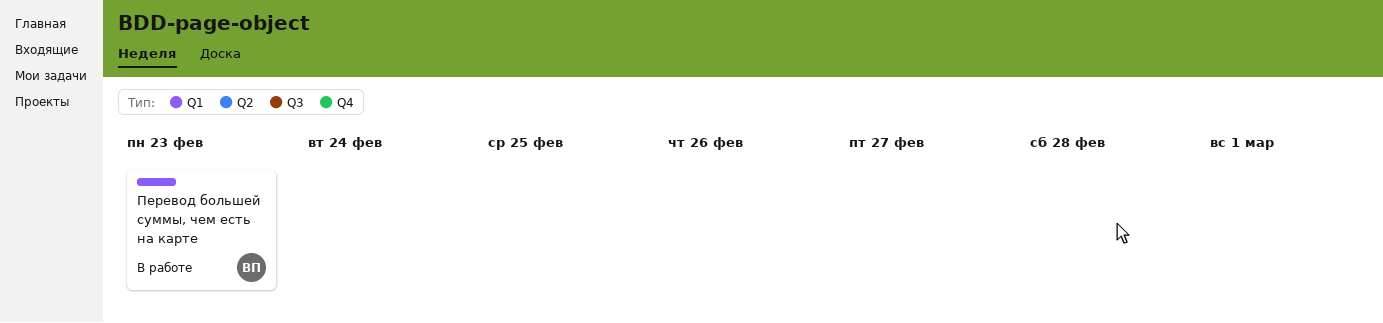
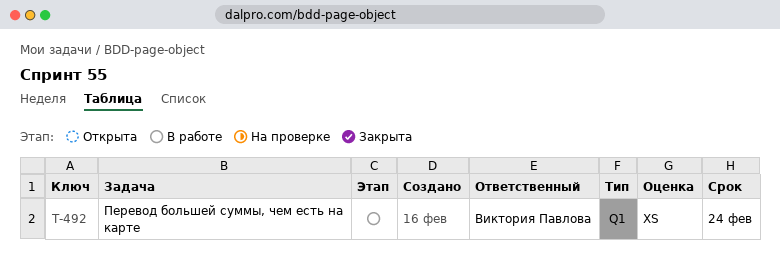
Перевод большей суммы, чем есть на карте, due: Feb 23 -> Feb 24

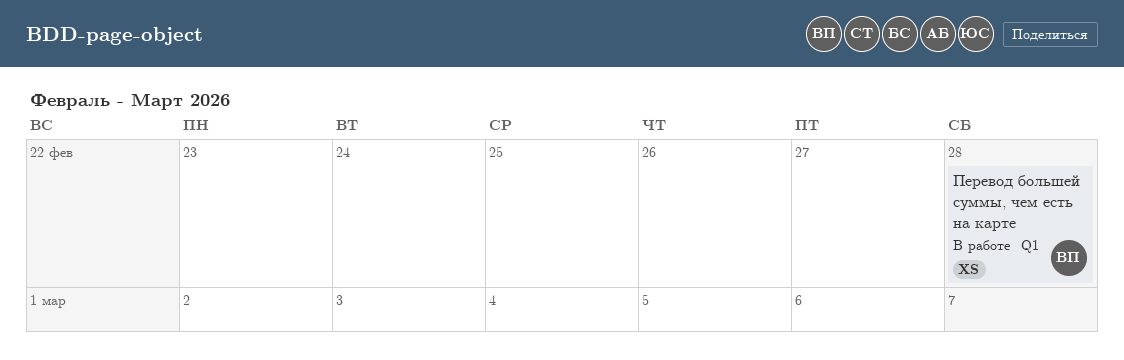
Перевод большей суммы, чем есть на карте, due: Feb 24 -> Feb 28

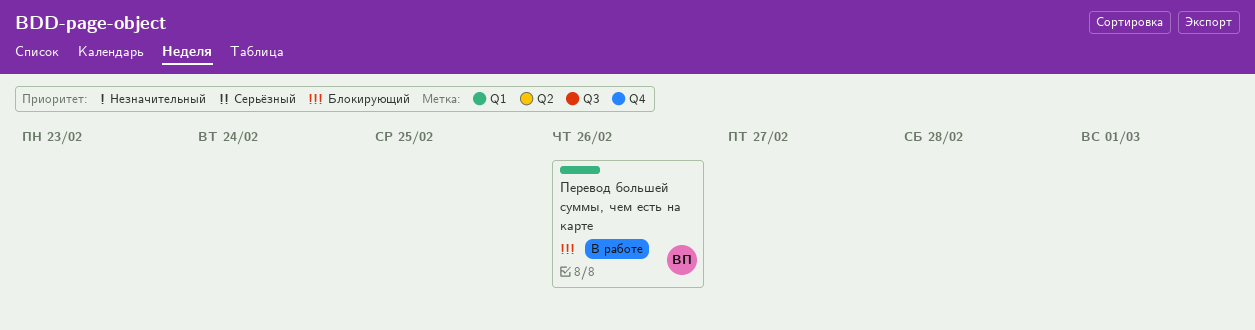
Перевод большей суммы, чем есть на карте, due: Feb 28 -> Feb 26

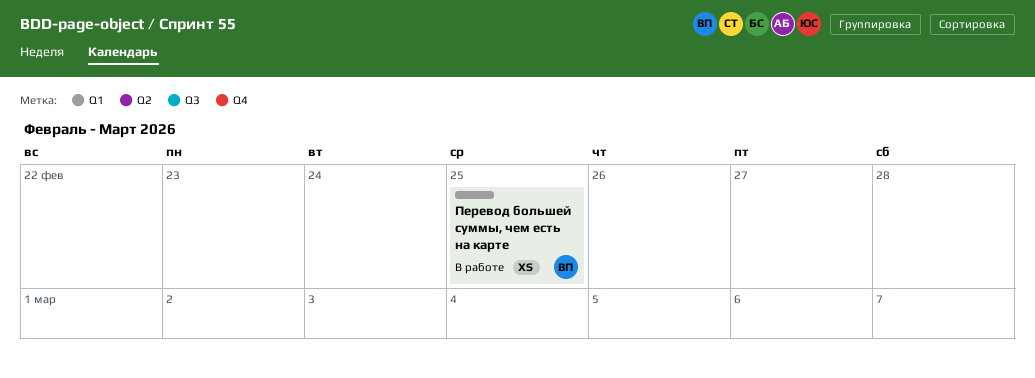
Перевод большей суммы, чем есть на карте, due: Feb 26 -> Feb 25

